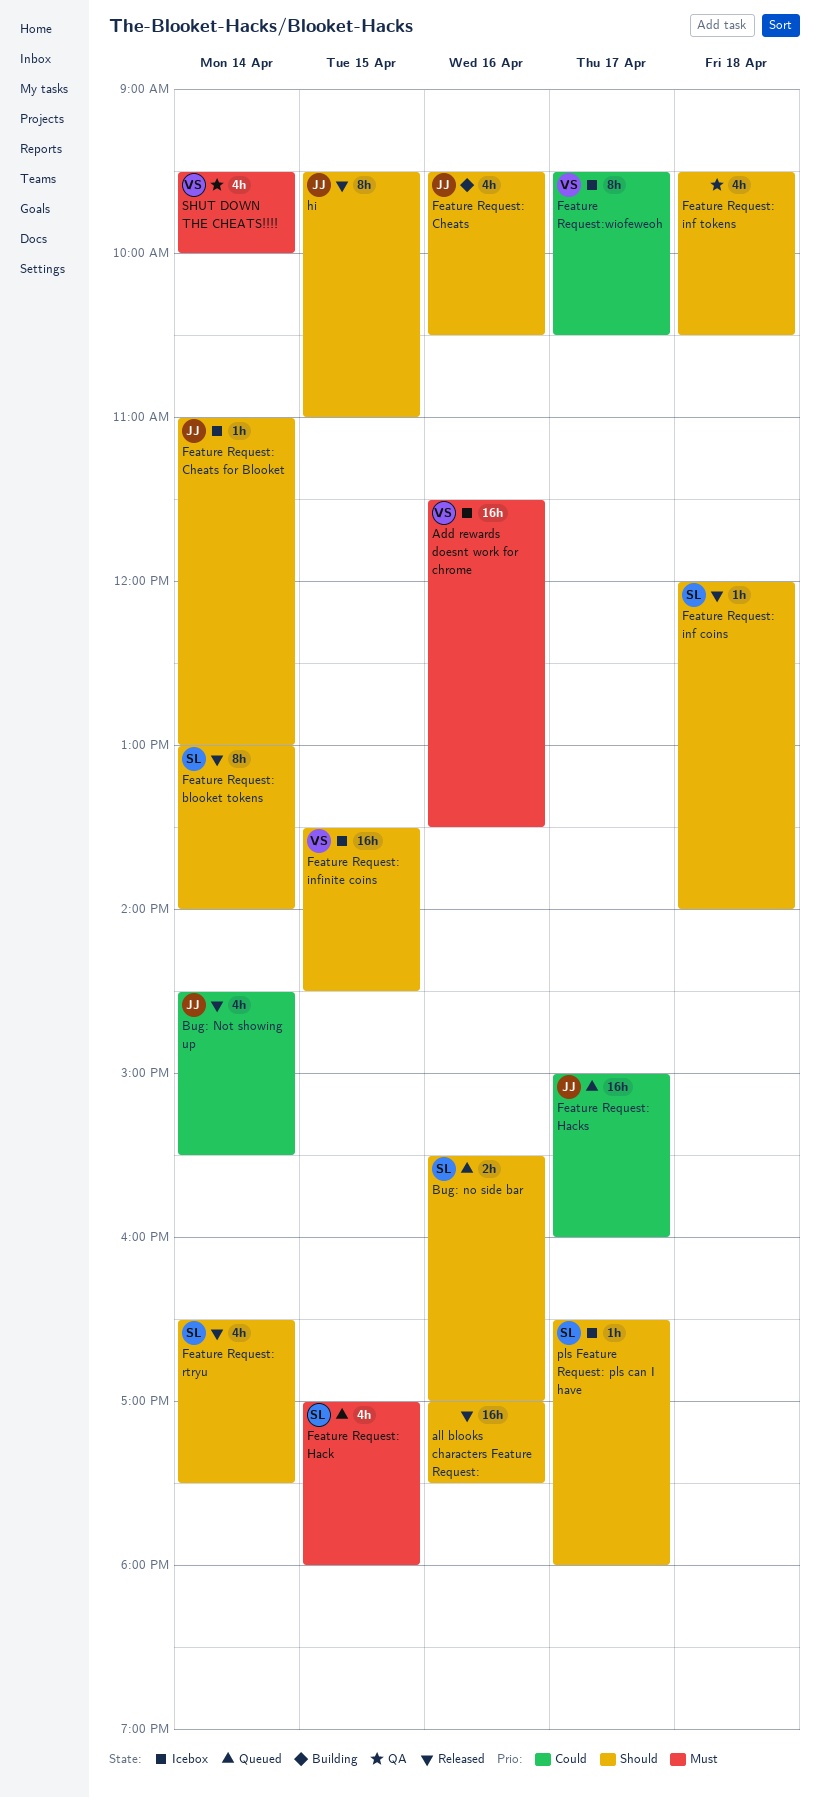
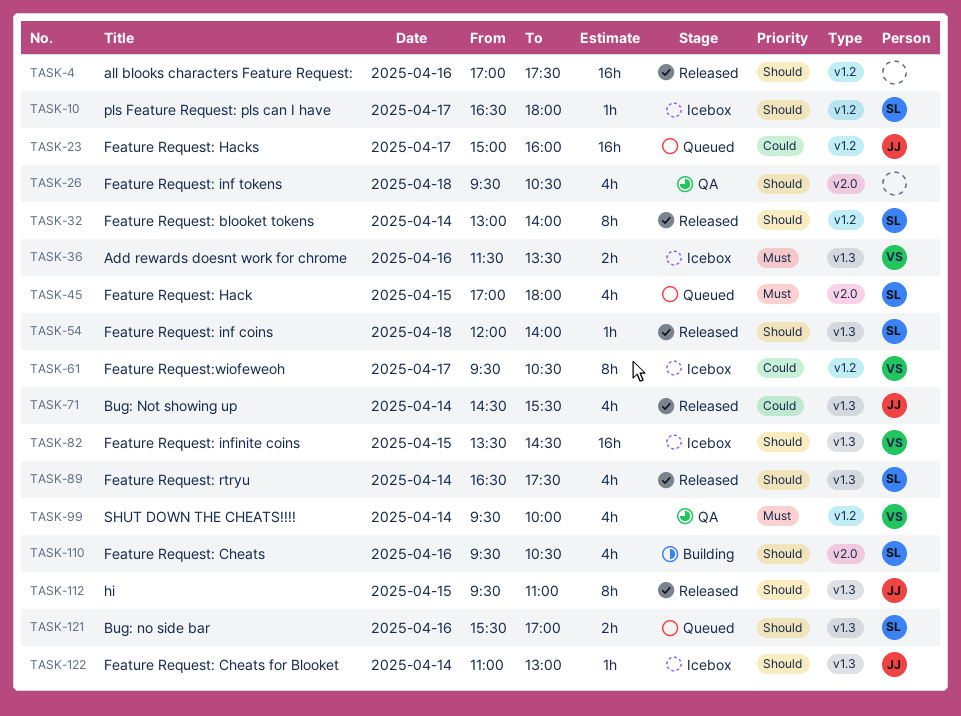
Add rewards doesnt work for chrome, estimate: 16h -> 2h
Feature Request: Cheats, owner: JJ -> SL

